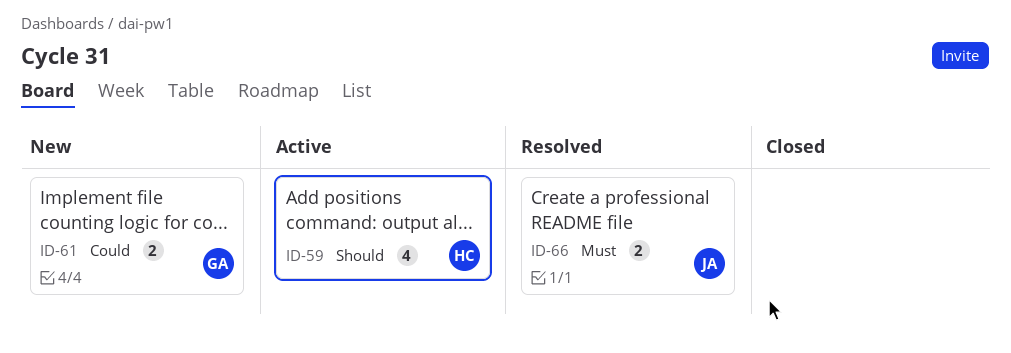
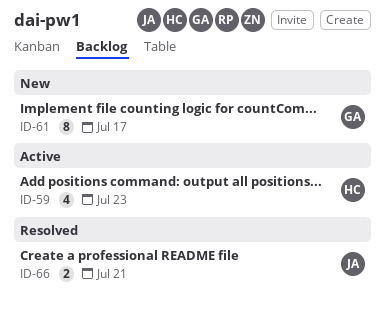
ID-61, estimate: 2 -> 8

